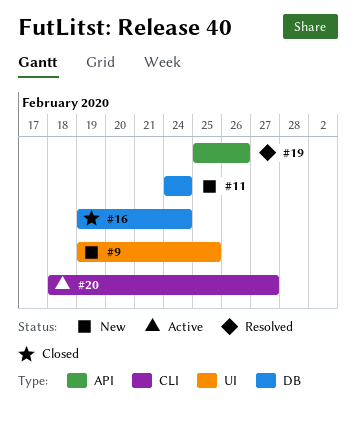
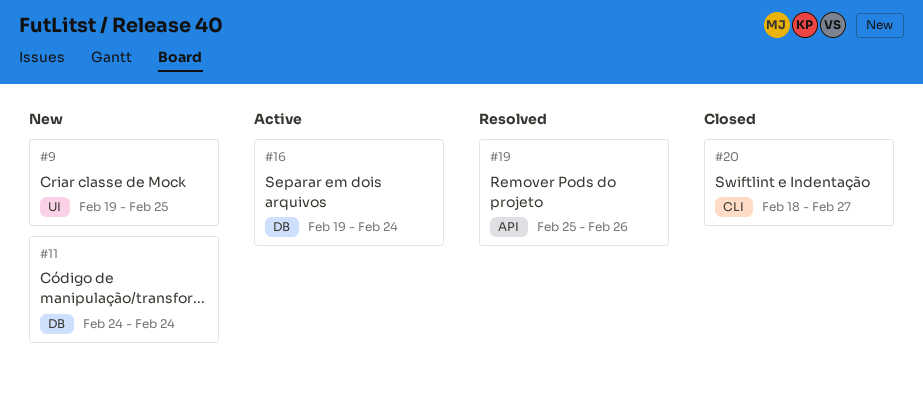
#16, status: Closed -> Active
#20, status: Active -> Closed

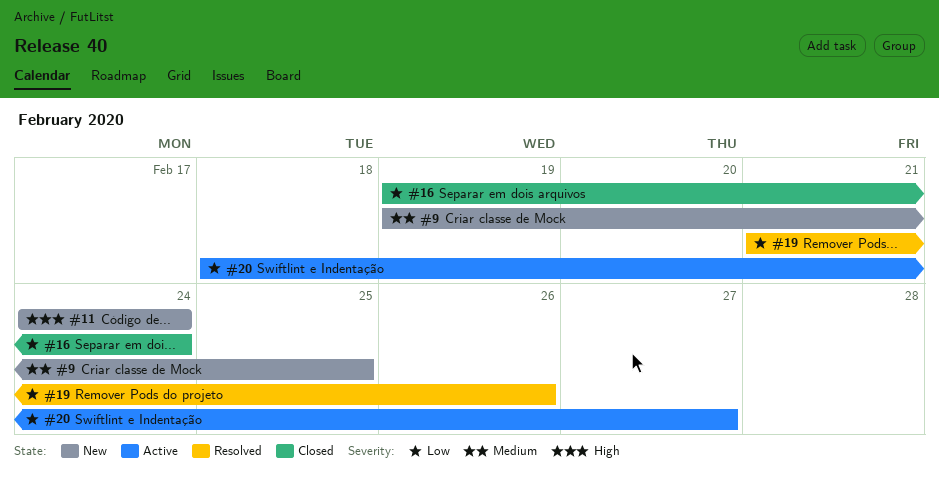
#16, status: Active -> Closed
#19, start: Feb 25 -> Feb 21
#20, status: Closed -> Active

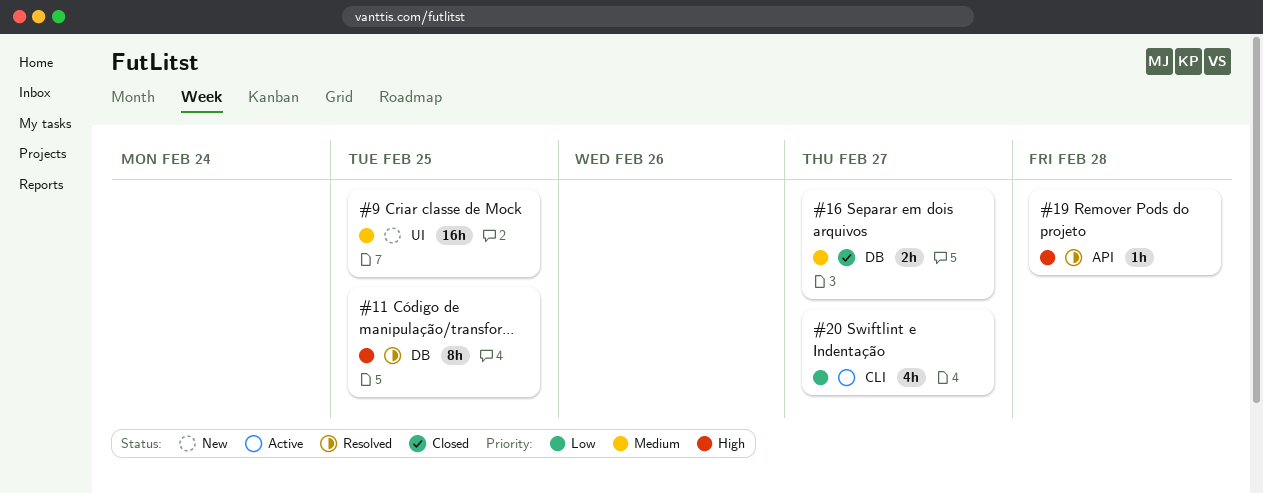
#11, status: New -> Resolved
#11, due: Feb 24 -> Feb 25
#16, priority: Low -> Medium
#16, due: Feb 24 -> Feb 27
#19, priority: Low -> High
#19, due: Feb 26 -> Feb 28

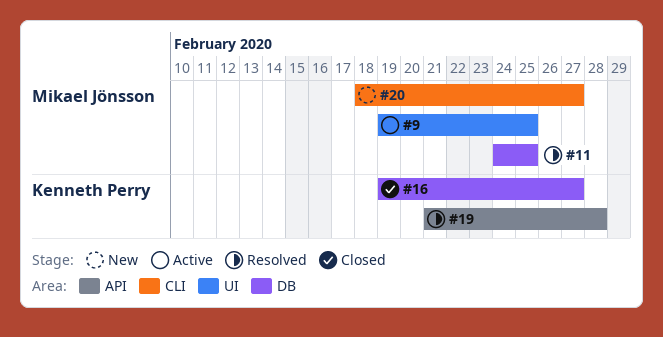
#9, status: New -> Active
#20, status: Active -> New

